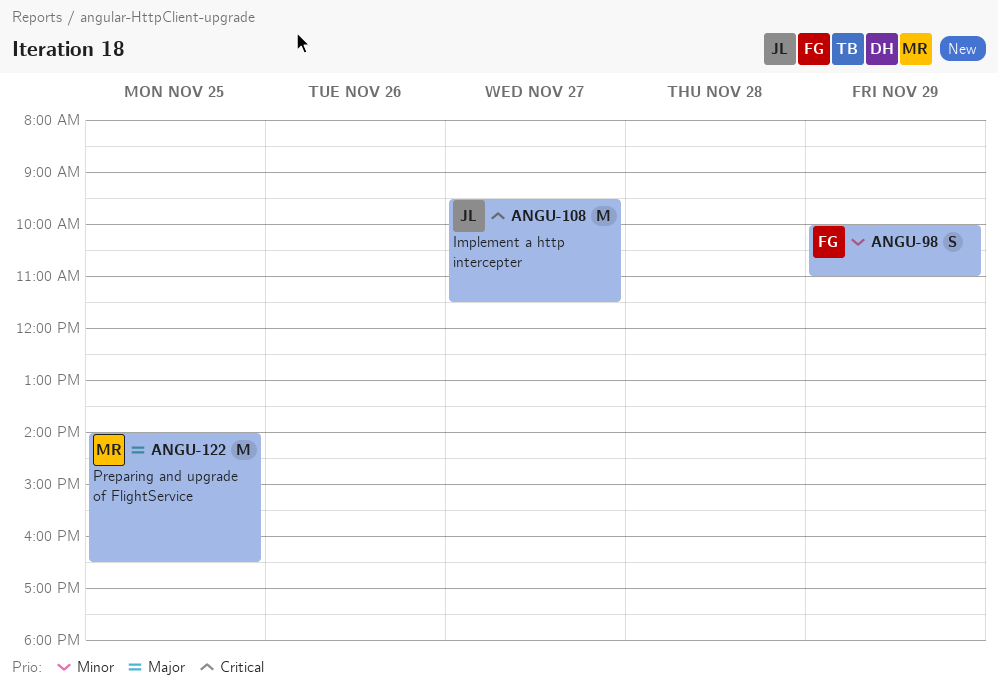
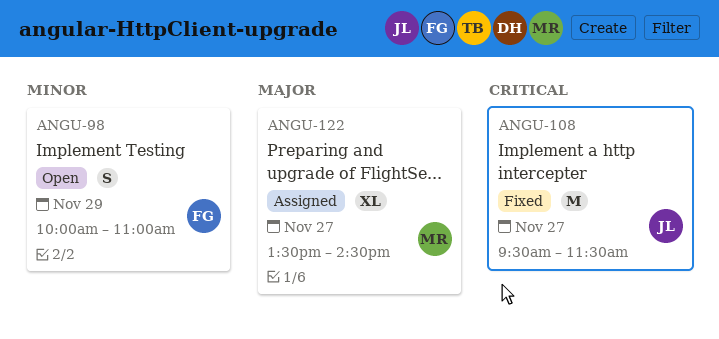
ANGU-122, estimate: M -> XL
ANGU-122, day: Nov 25 -> Nov 27
ANGU-122, begins: 14:00 -> 13:30
ANGU-122, ends: 16:30 -> 14:30

